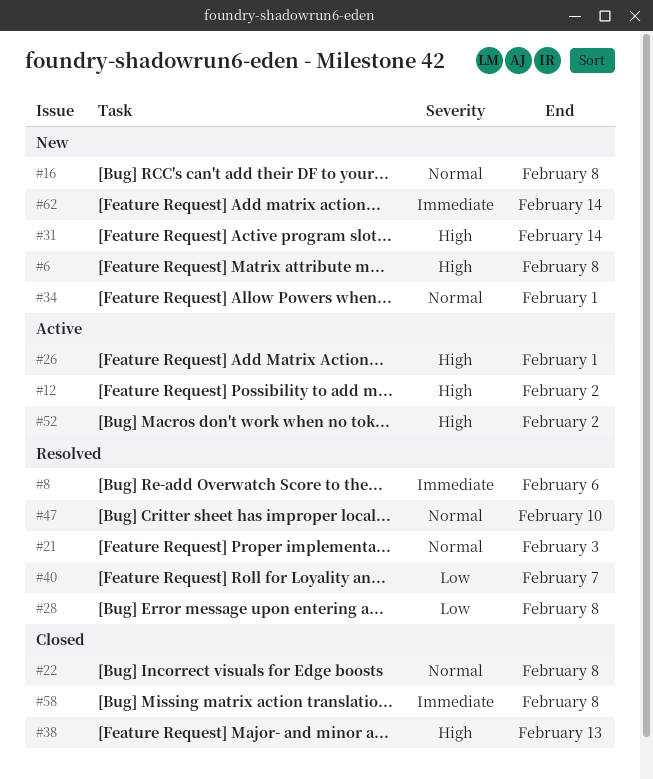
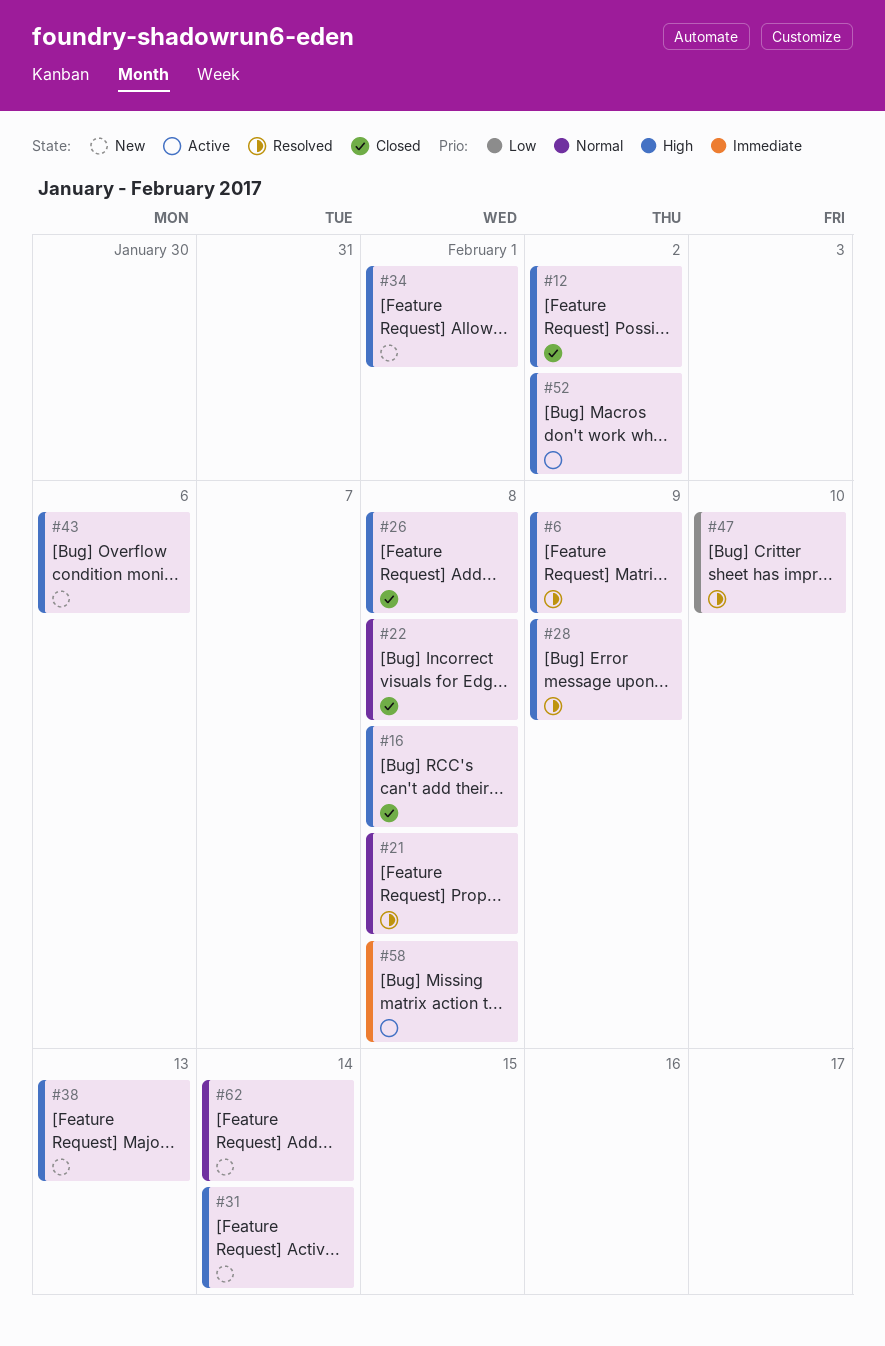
#6, status: New -> Resolved
#6, due: Feb 8 -> Feb 9
#8: present -> none
#12, status: Active -> Closed
#16, status: New -> Closed
#16, priority: Normal -> High
#21, due: Feb 3 -> Feb 8
#26, status: Active -> Closed
#26, due: Feb 1 -> Feb 8
#28, priority: Low -> High
#28, due: Feb 8 -> Feb 9
#34, priority: Normal -> High
#38, status: Closed -> New
#40: present -> none
#43: none -> present
#47, priority: Normal -> Low
#58, status: Closed -> Active
#62, priority: Immediate -> Normal

